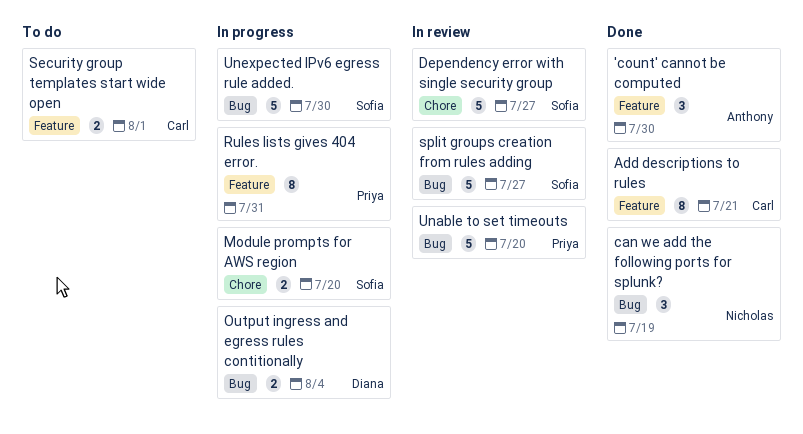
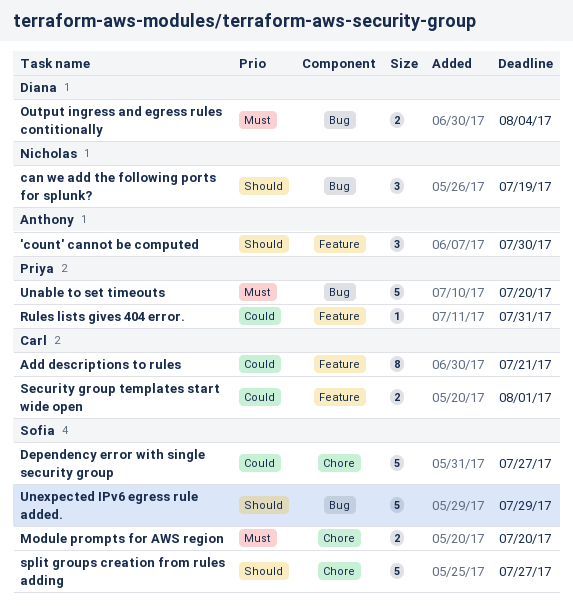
Rules lists gives 404 error., estimate: 8 -> 1
split groups creation from rules adding, label: Bug -> Chore
Unexpected IPv6 egress rule added., due: Jul 30 -> Jul 29

